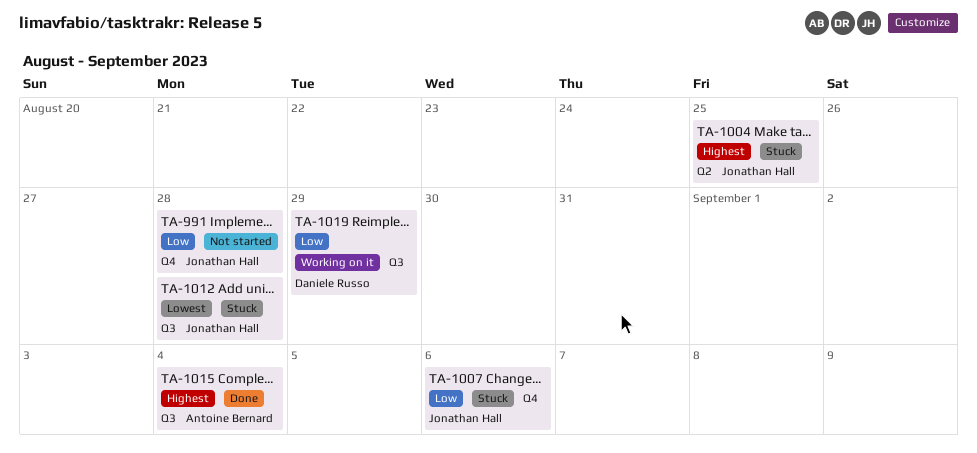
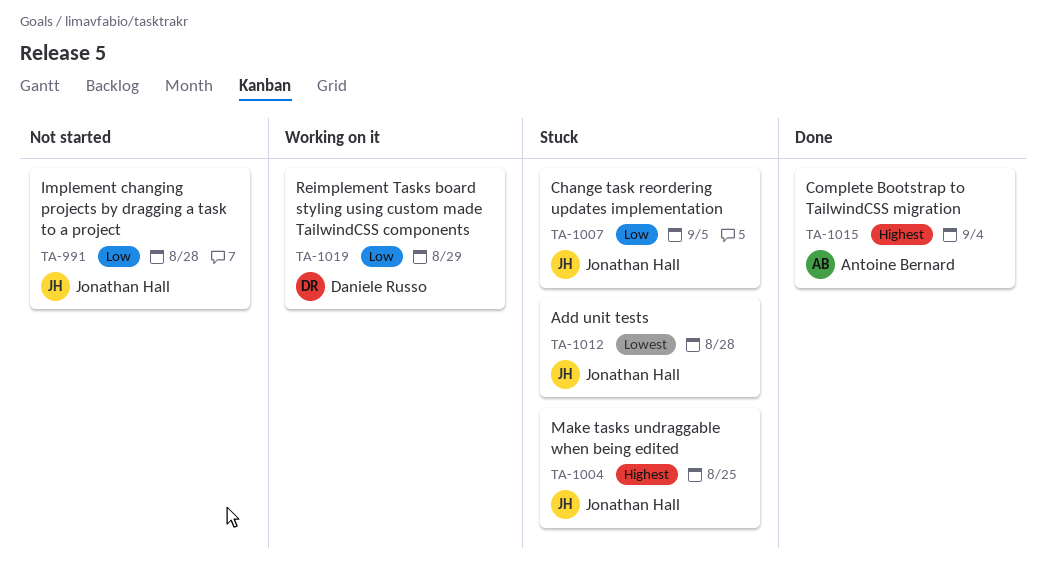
TA-1007, due: Sep 6 -> Sep 5

